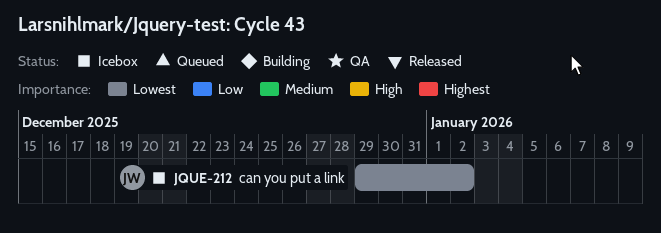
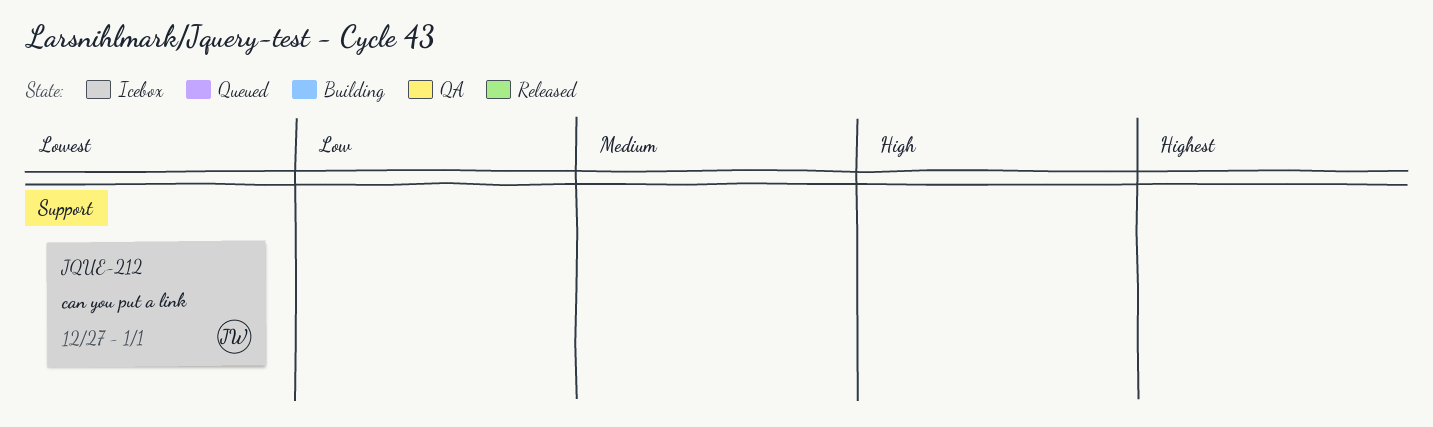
JQUE-212, start: Dec 29 -> Dec 27
JQUE-212, due: Jan 2 -> Jan 1

